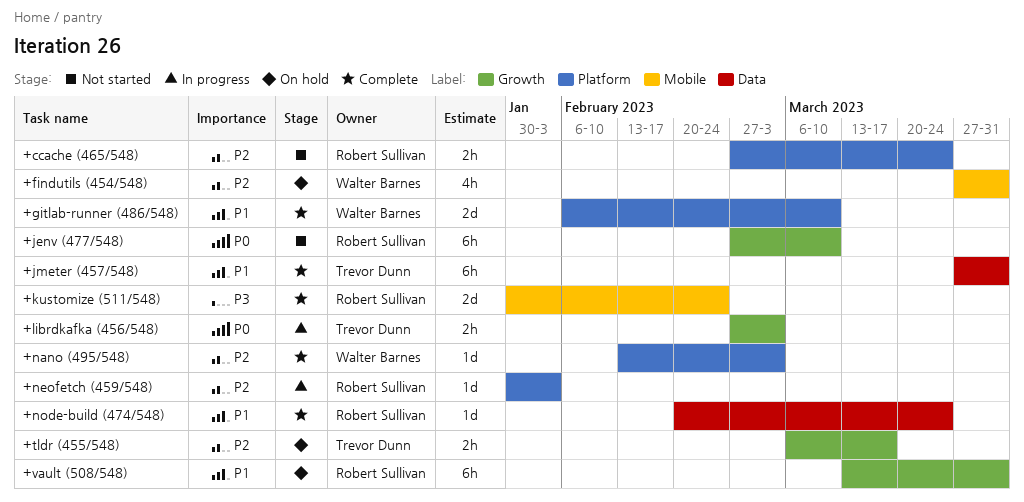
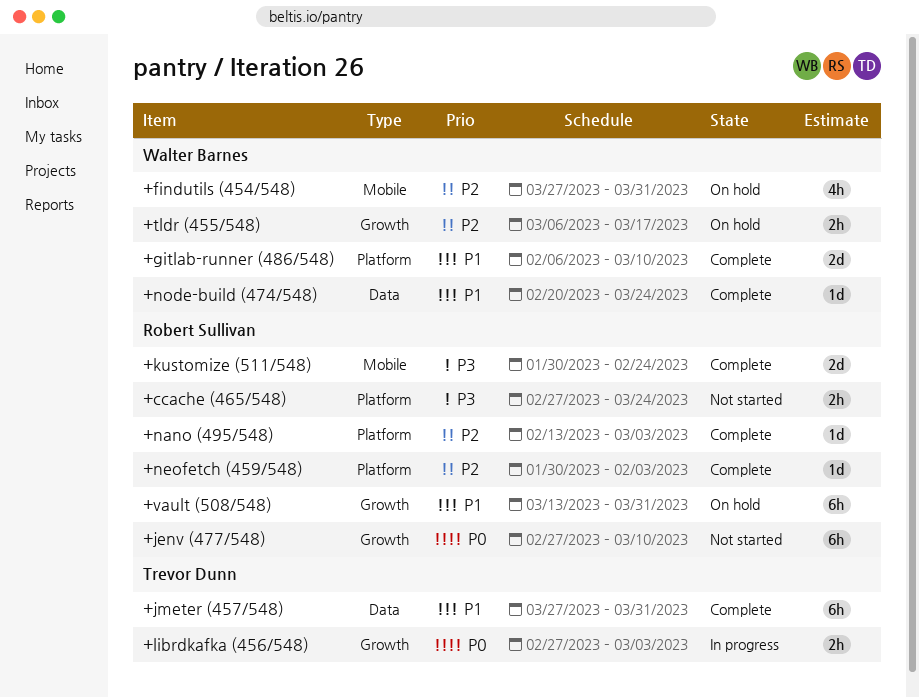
+ccache (465/548), priority: P2 -> P3
+nano (495/548), owner: Walter Barnes -> Robert Sullivan
+neofetch (459/548), status: In progress -> Complete
+node-build (474/548), owner: Robert Sullivan -> Walter Barnes
+tldr (455/548), owner: Trevor Dunn -> Walter Barnes

